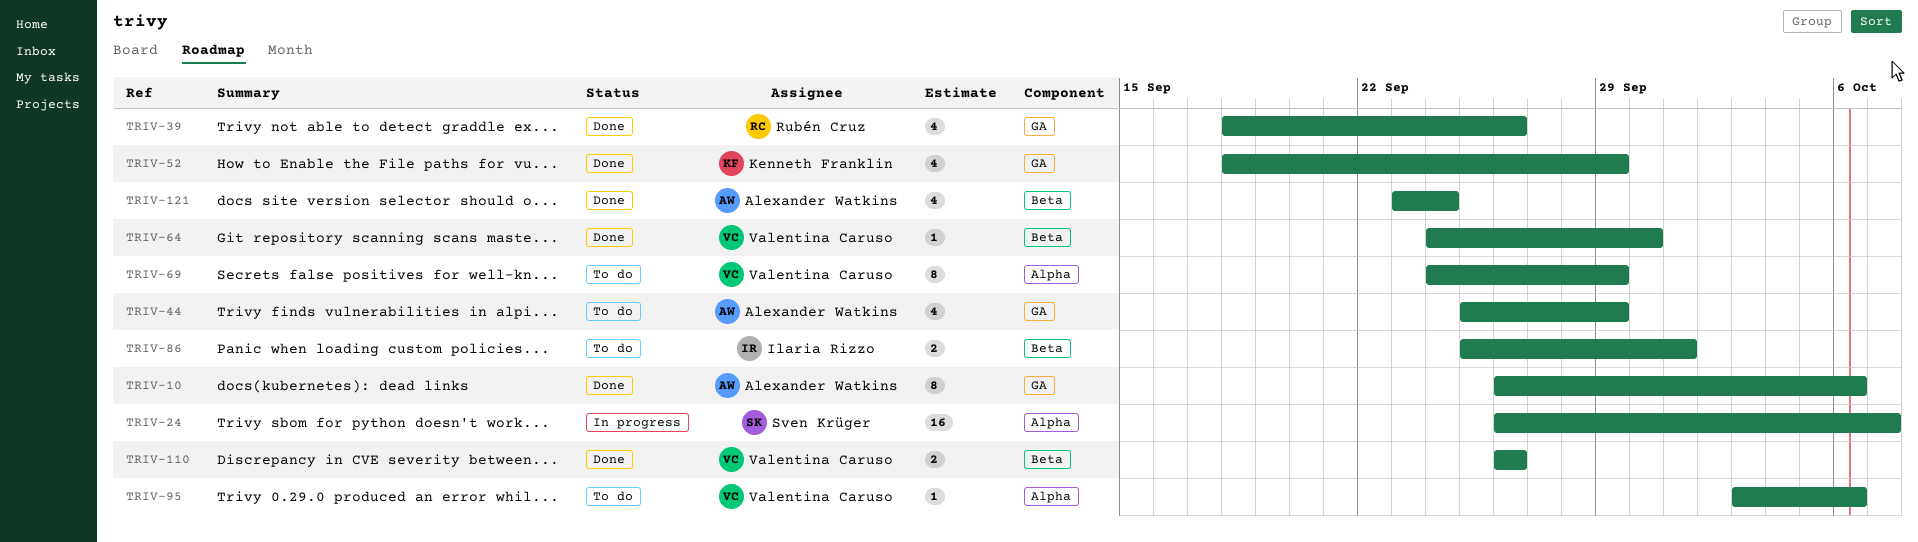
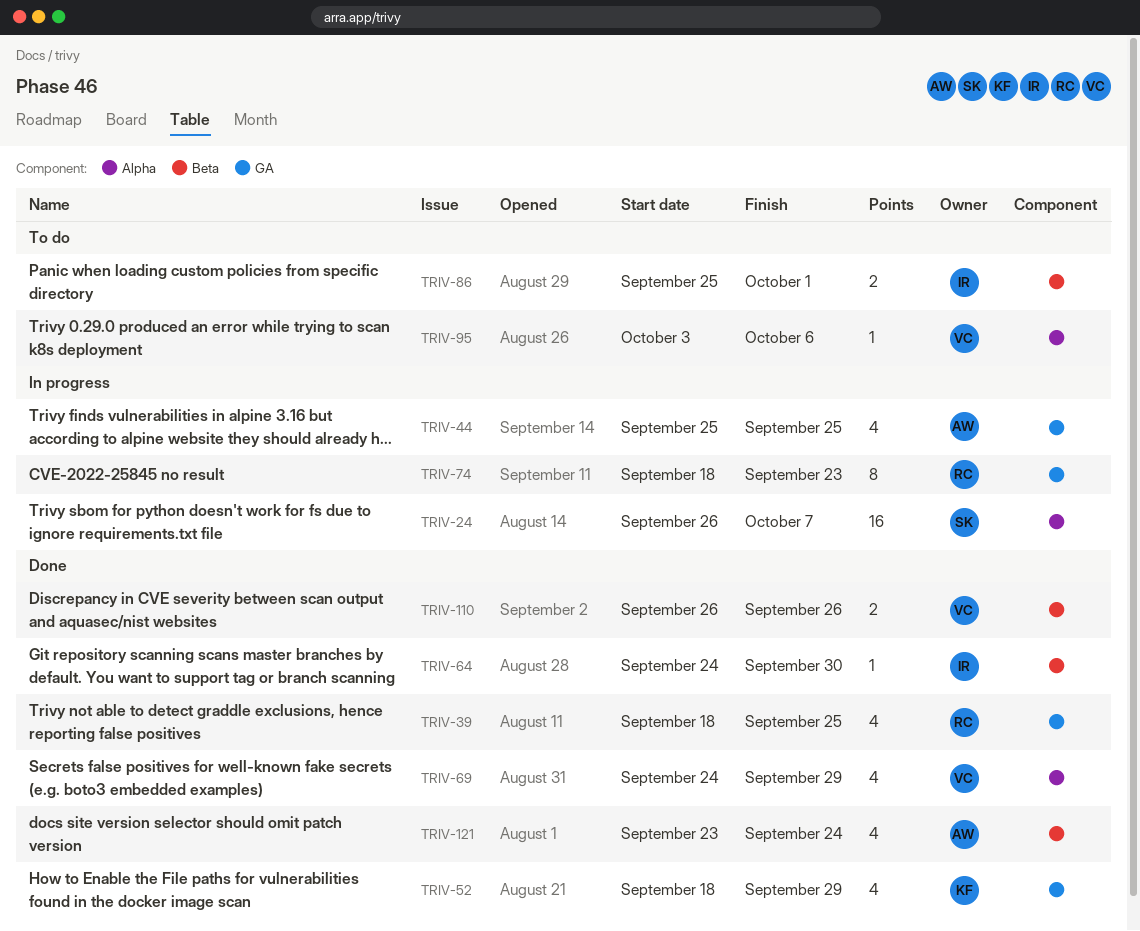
TRIV-10: present -> none
TRIV-39, due: Sep 26 -> Sep 25
TRIV-44, status: To do -> In progress
TRIV-44, due: Sep 29 -> Sep 25
TRIV-64, owner: Valentina Caruso -> Ilaria Rizzo
TRIV-69, status: To do -> Done
TRIV-69, estimate: 8 -> 4
TRIV-74: none -> present

